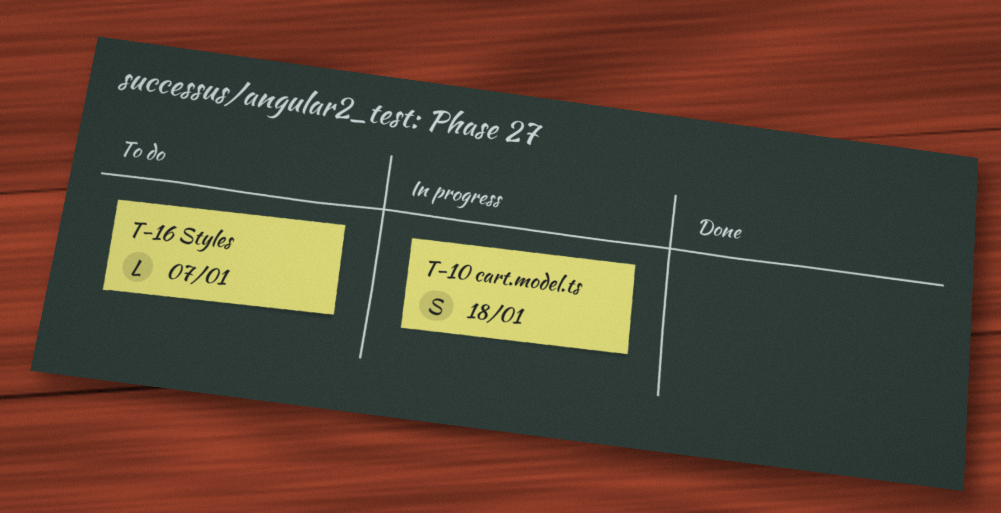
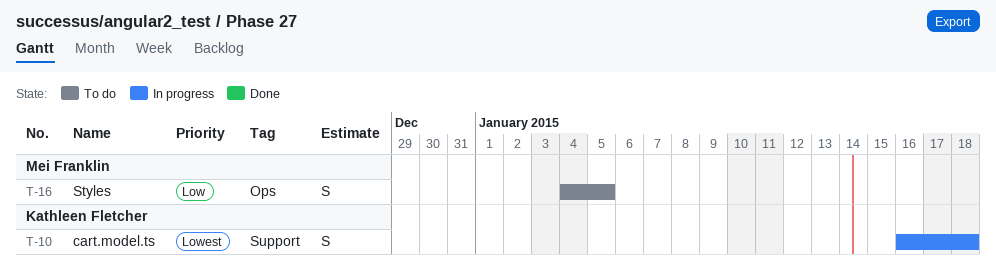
T-16, estimate: L -> S
T-16, due: Jan 7 -> Jan 5

